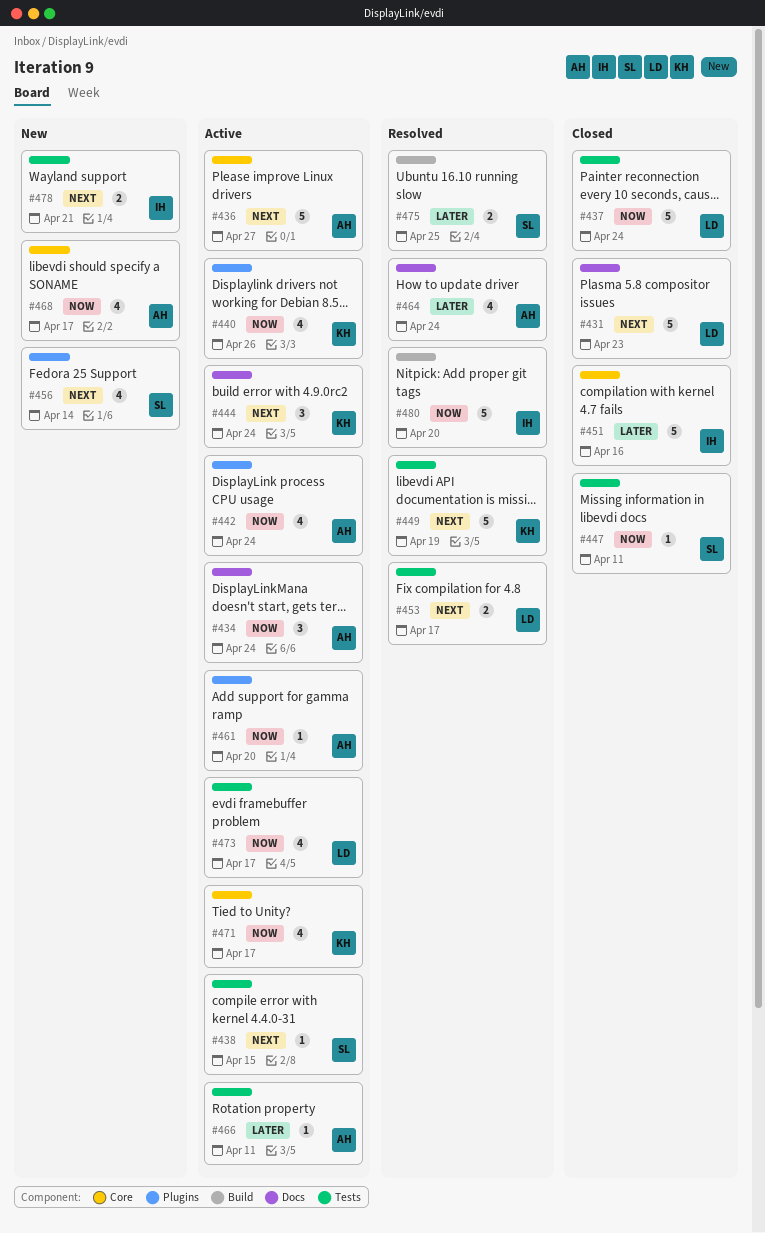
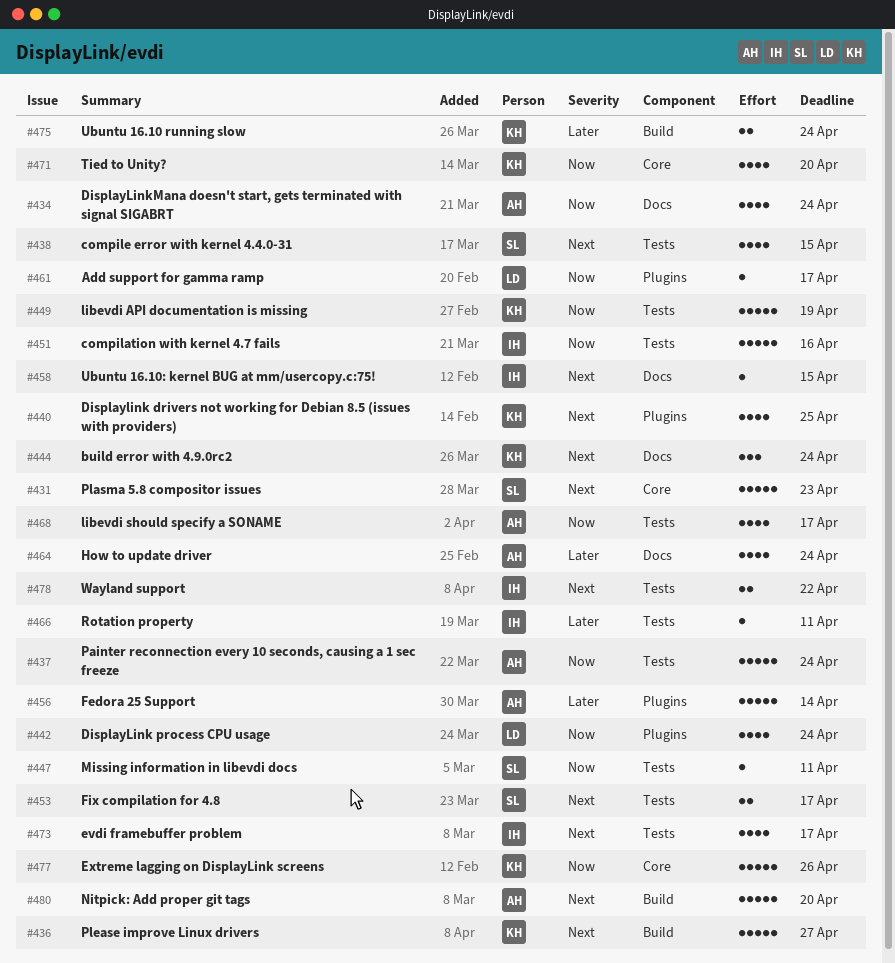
#431, owner: LD -> SL
#431, label: Docs -> Core
#434, estimate: 3 -> 4
#436, owner: AH -> KH
#436, label: Core -> Build
#437, owner: LD -> AH
#438, estimate: 1 -> 4
#440, priority: Now -> Next
#440, due: Apr 26 -> Apr 25
#442, owner: AH -> LD
#449, priority: Next -> Now
#451, priority: Later -> Now
#451, label: Core -> Tests
#453, owner: LD -> SL
#456, owner: SL -> AH
#456, priority: Next -> Later
#456, estimate: 4 -> 5
#458: none -> present
#461, owner: AH -> LD
#461, due: Apr 20 -> Apr 17
#466, owner: AH -> IH
#468, label: Core -> Tests
#471, due: Apr 17 -> Apr 20
#473, owner: LD -> IH
#473, priority: Now -> Next
#475, owner: SL -> KH
#475, due: Apr 25 -> Apr 24
#477: none -> present
#478, due: Apr 21 -> Apr 22
#480, owner: IH -> AH
#480, priority: Now -> Next

